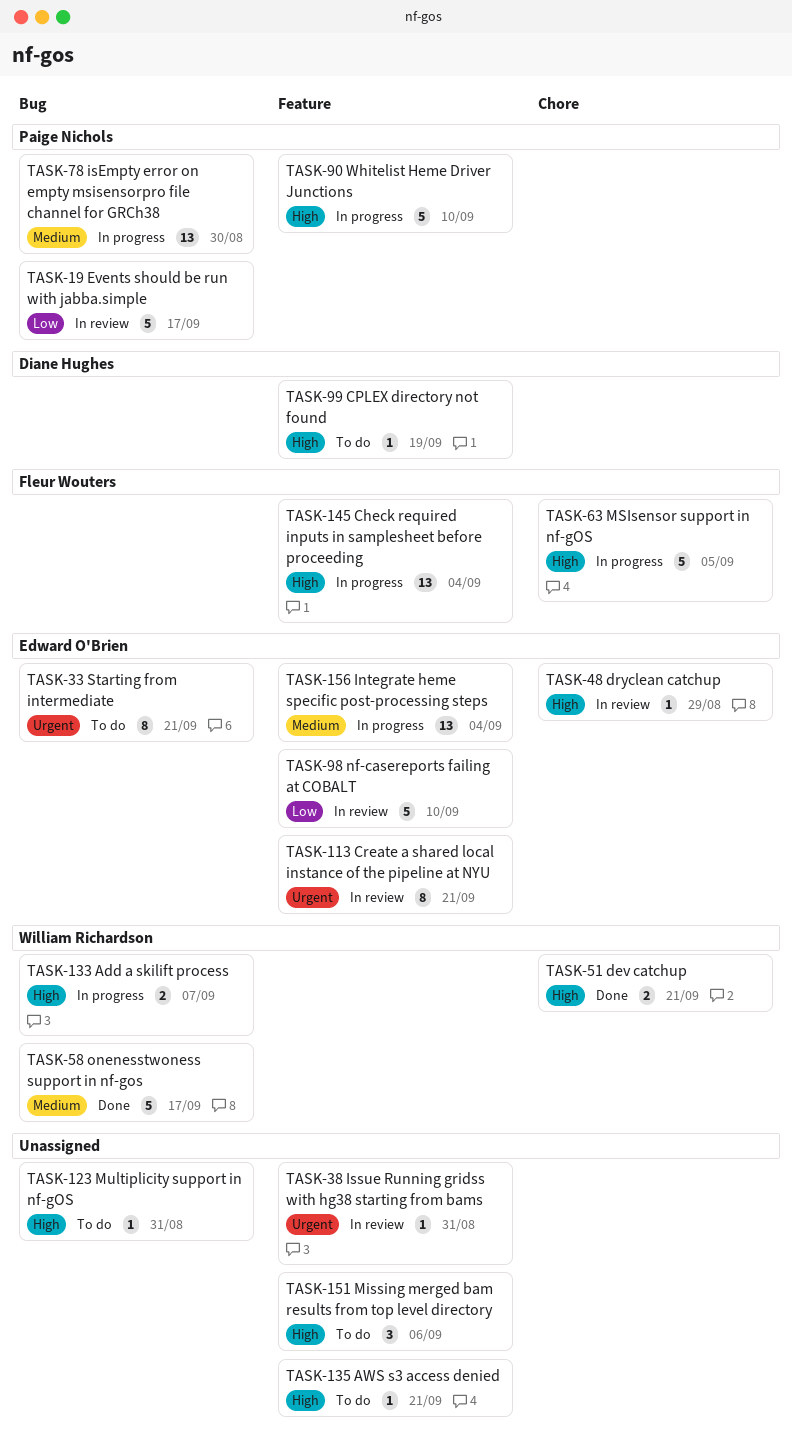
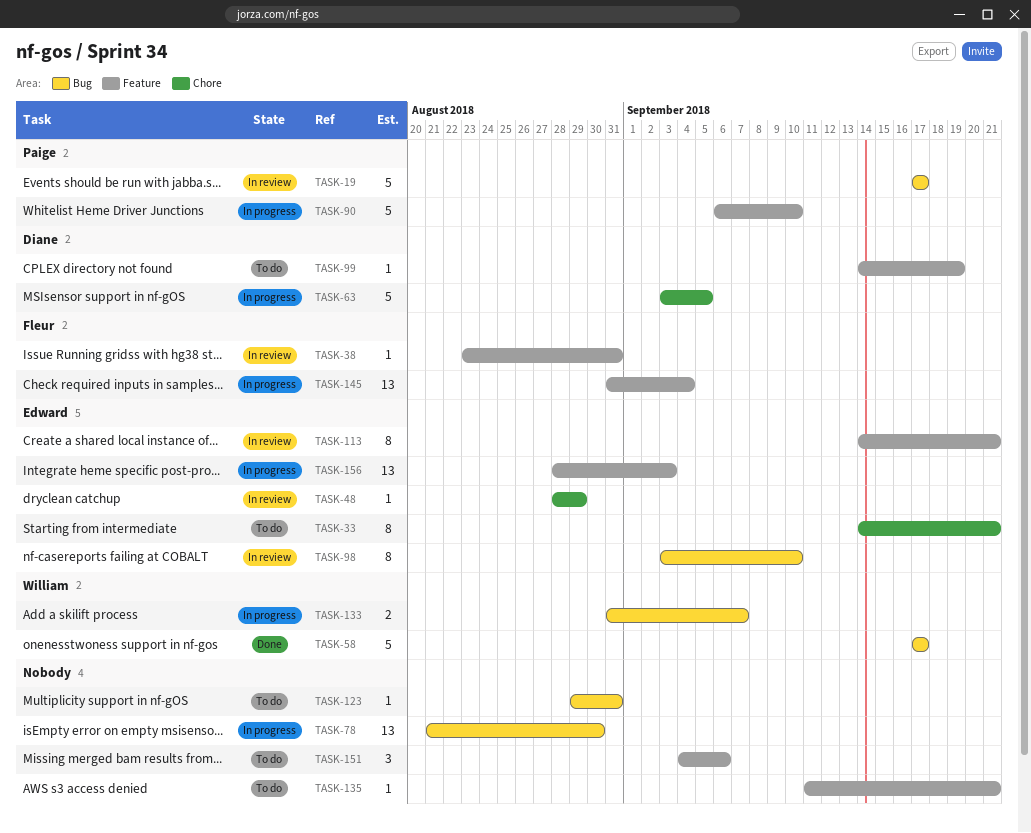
TASK-33, label: Bug -> Chore
TASK-38, owner: none -> Fleur Wouters
TASK-51: present -> none
TASK-63, owner: Fleur Wouters -> Diane Hughes
TASK-78, owner: Paige Nichols -> none
TASK-98, label: Feature -> Bug
TASK-98, estimate: 5 -> 8
TASK-156, due: Sep 4 -> Sep 3

